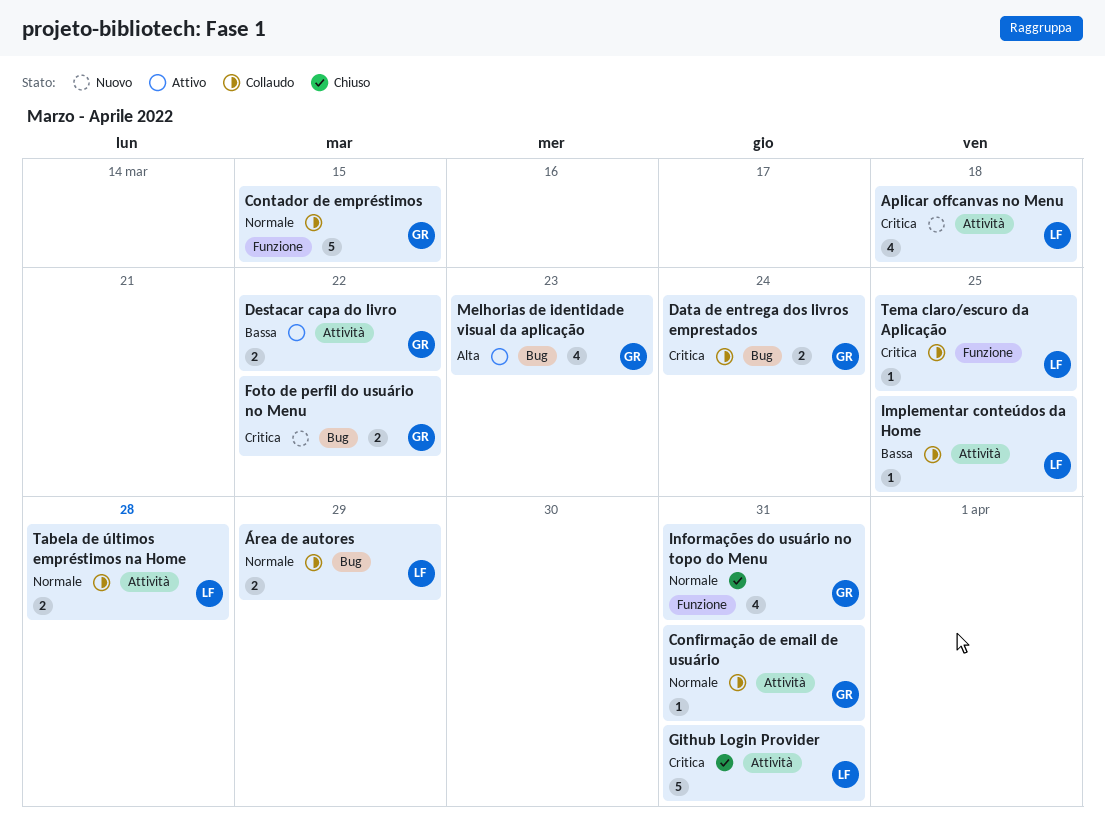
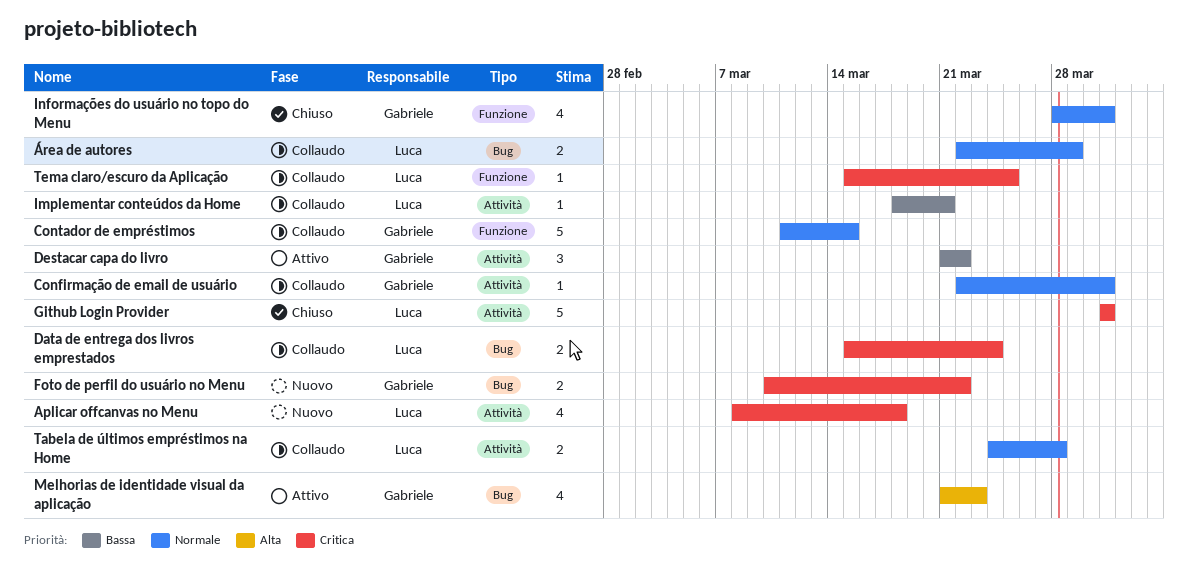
Data de entrega dos livros emprestados, owner: Gabriele -> Luca
Destacar capa do livro, estimate: 2 -> 3
Implementar conteúdos da Home, due: Mar 25 -> Mar 21

